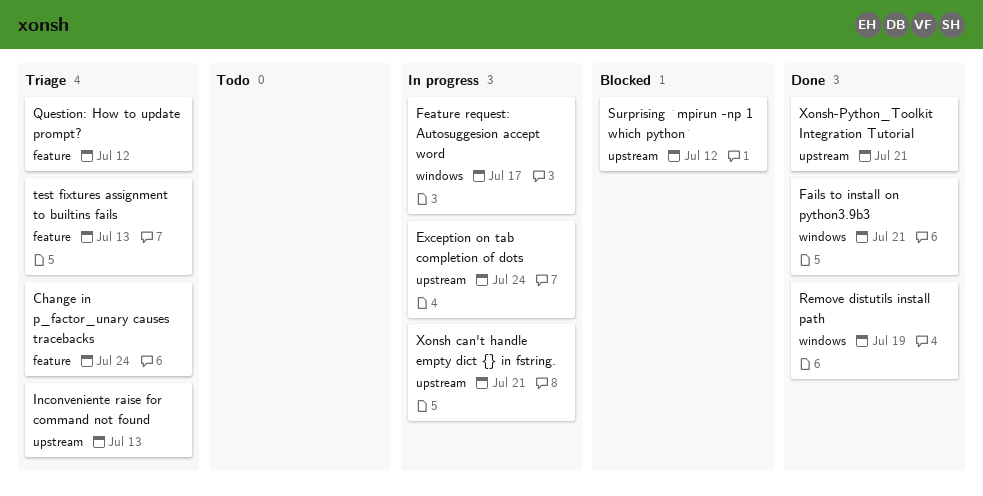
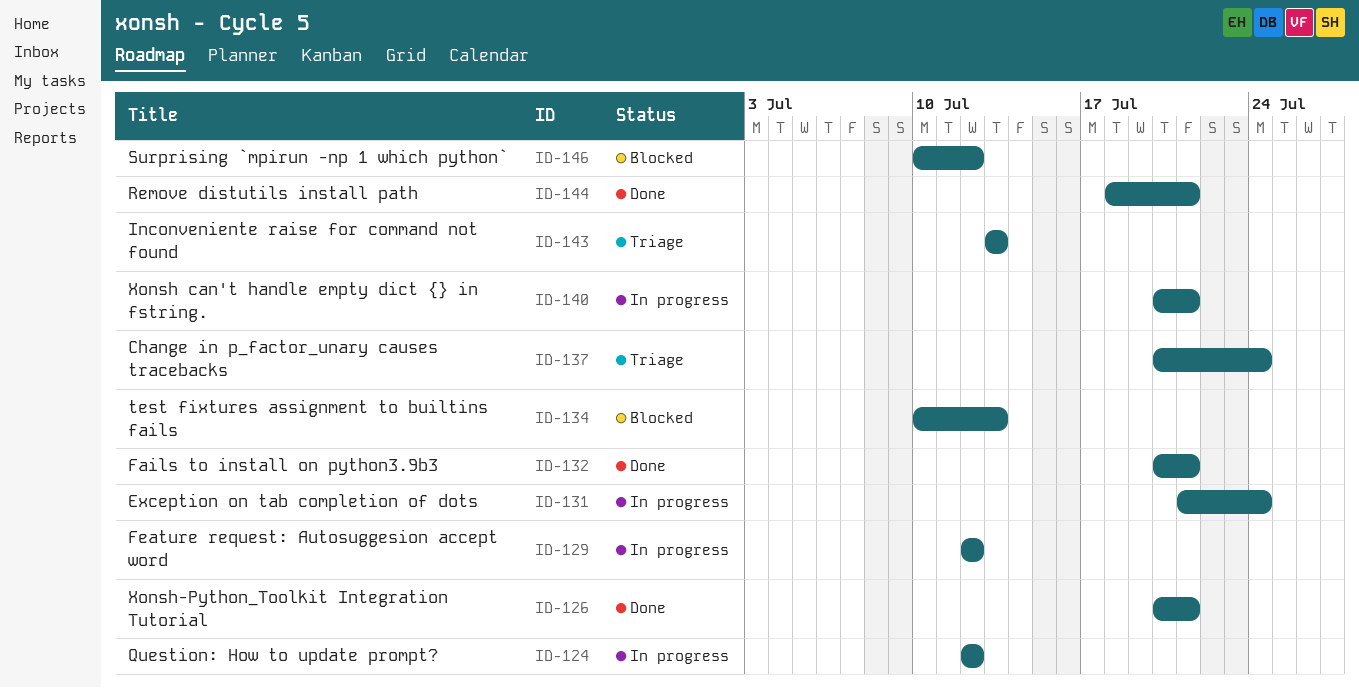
Feature request: Autosuggesion accept word, due: Jul 17 -> Jul 12
Question: How to update prompt?, status: Triage -> In progress
Remove distutils install path, due: Jul 19 -> Jul 21
test fixtures assignment to builtins fails, status: Triage -> Blocked

